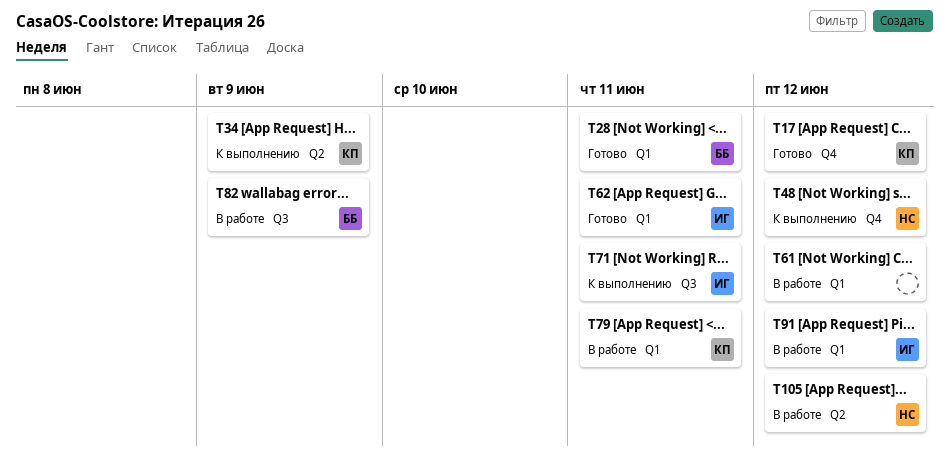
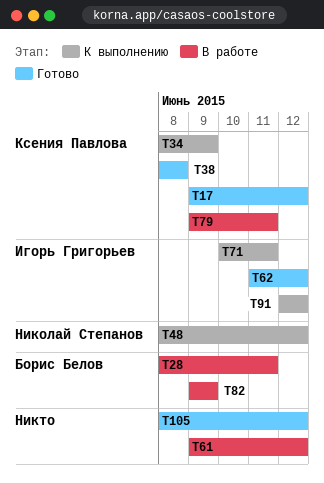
T28, status: Готово -> В работе
T38: none -> present
T62, due: Jun 11 -> Jun 12
T91, status: В работе -> К выполнению
T105, status: В работе -> Готово
T105, owner: Николай Степанов -> none

